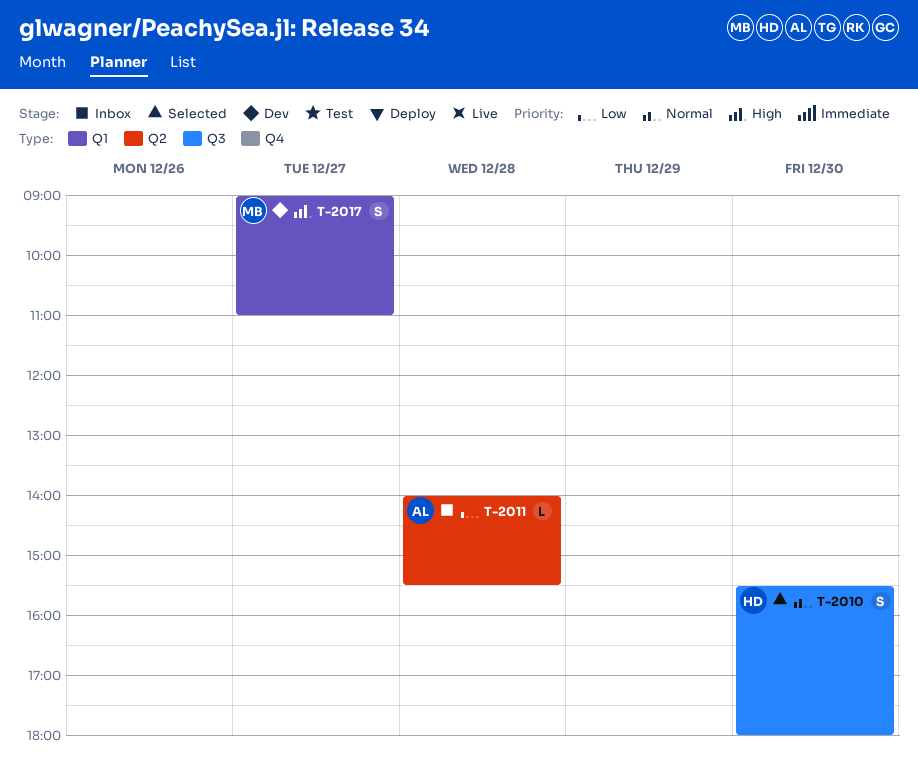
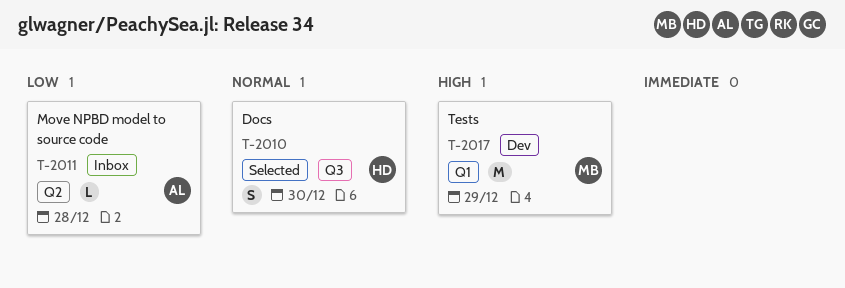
T-2017, estimate: S -> M
T-2017, day: Dec 27 -> Dec 29

